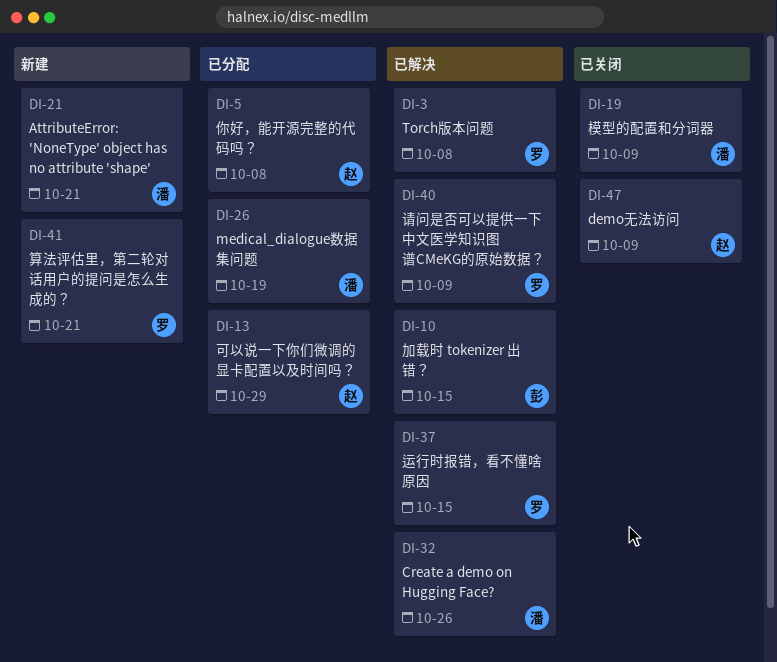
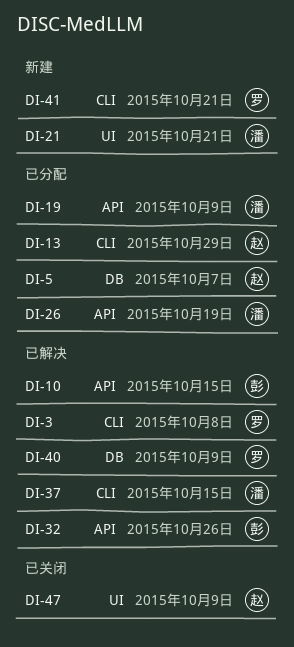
DI-5, due: Oct 8 -> Oct 7
DI-19, status: 已关闭 -> 已分配
DI-32, owner: 潘 -> 彭
DI-37, owner: 罗 -> 潘

